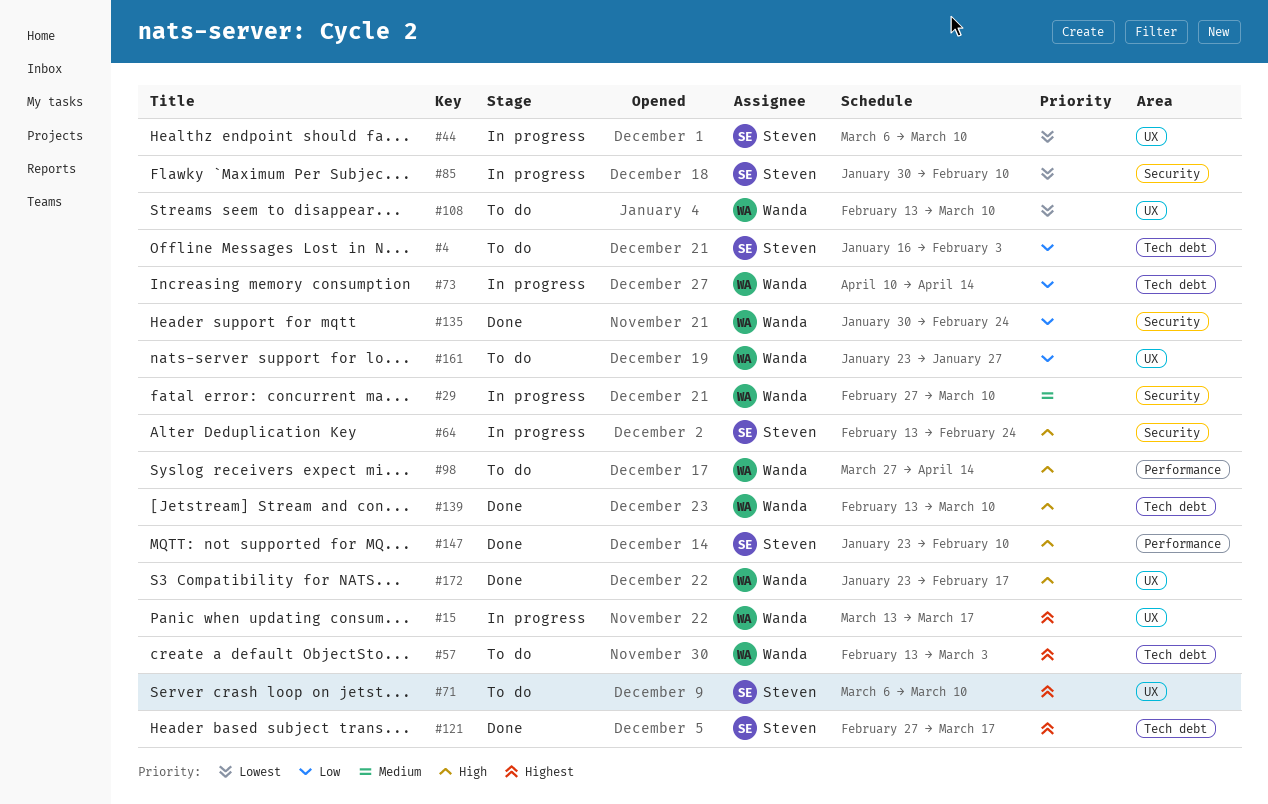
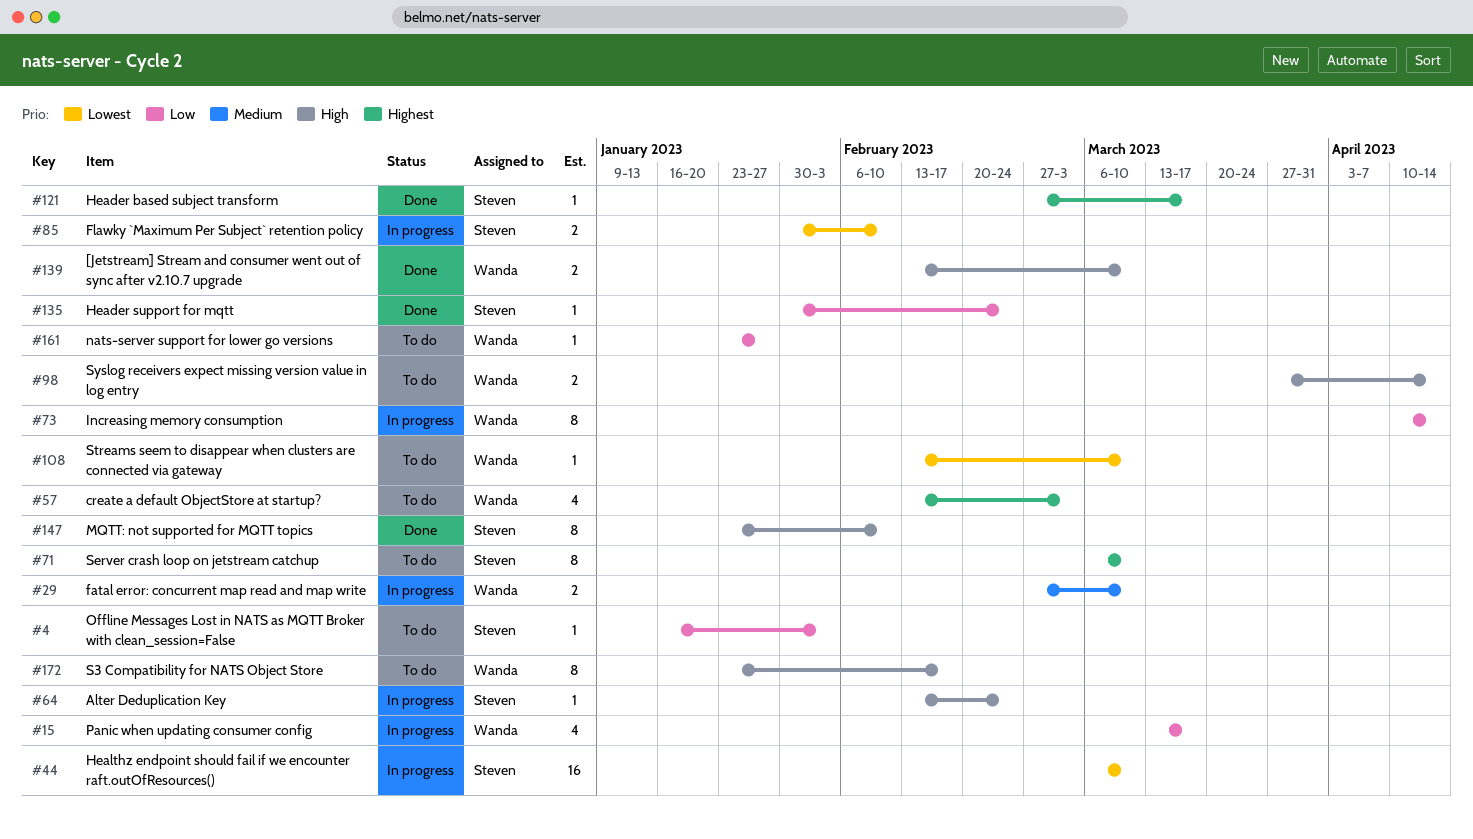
#15, priority: Highest -> Low
#135, owner: Wanda -> Steven
#172, status: Done -> To do

